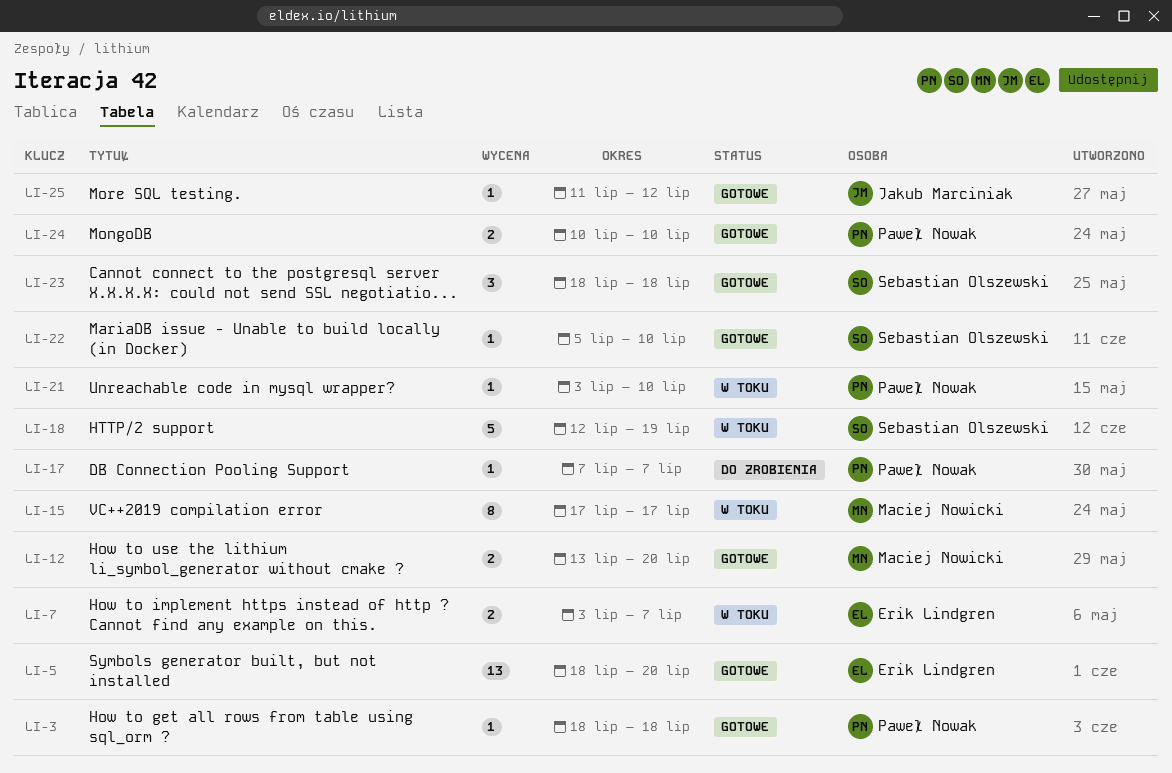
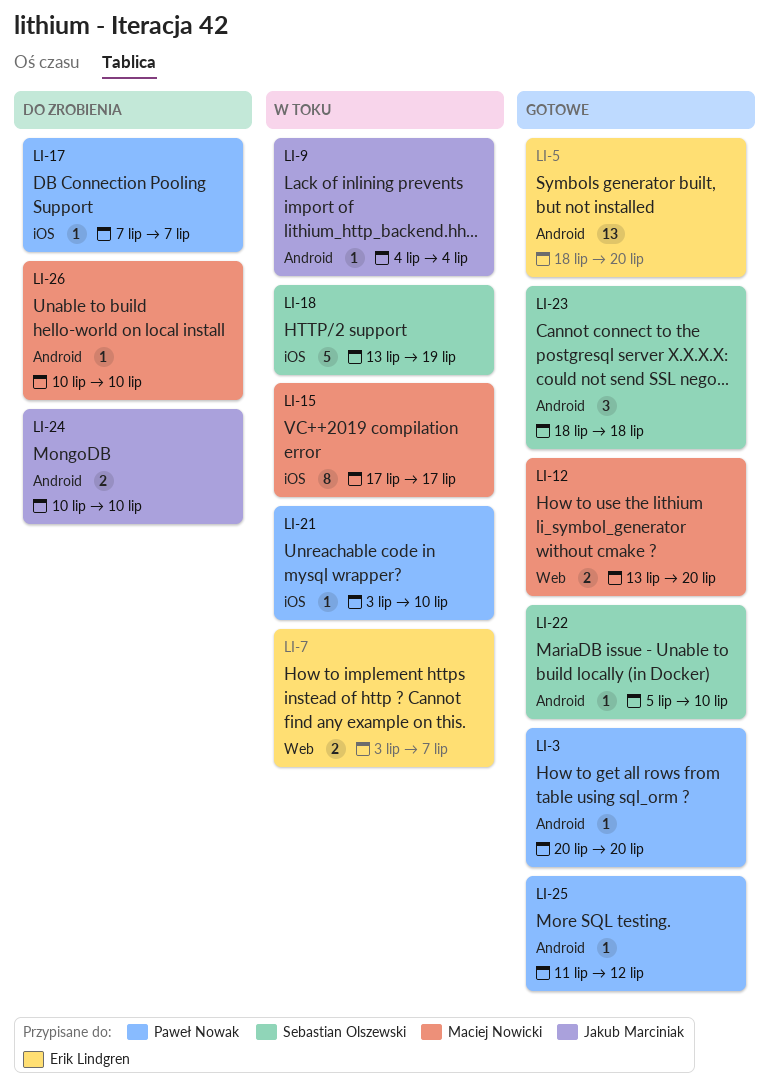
LI-3, start: Jul 18 -> Jul 20
LI-3, due: Jul 18 -> Jul 20
LI-9: none -> present
LI-18, start: Jul 12 -> Jul 13
LI-24, status: Gotowe -> Do zrobienia
LI-24, owner: Paweł Nowak -> Jakub Marciniak
LI-25, owner: Jakub Marciniak -> Paweł Nowak
LI-26: none -> present

